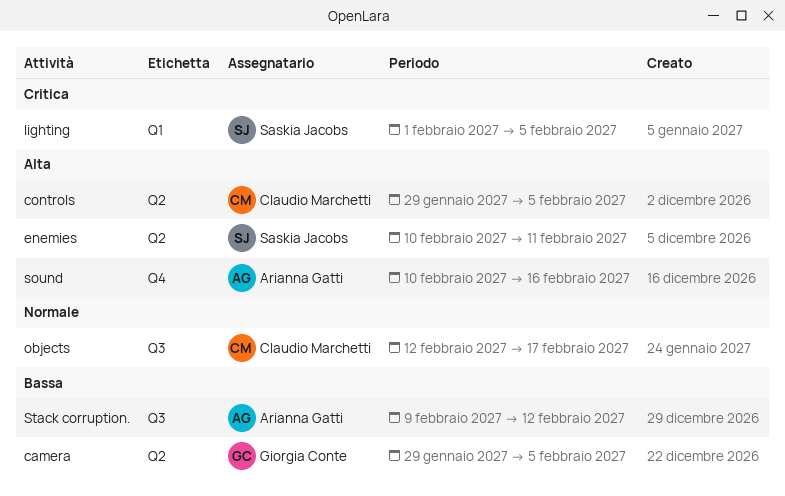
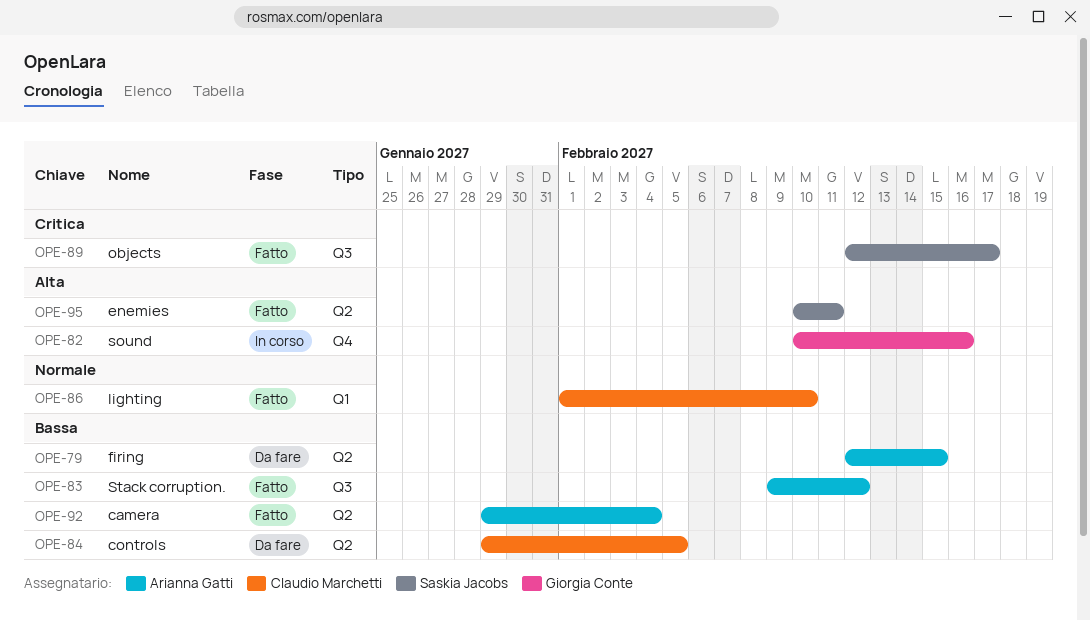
camera, owner: Giorgia Conte -> Arianna Gatti
camera, due: Feb 5 -> Feb 4
controls, priority: Alta -> Bassa
firing: none -> present
lighting, owner: Saskia Jacobs -> Claudio Marchetti
lighting, priority: Critica -> Normale
lighting, due: Feb 5 -> Feb 10
objects, owner: Claudio Marchetti -> Saskia Jacobs
objects, priority: Normale -> Critica
sound, owner: Arianna Gatti -> Giorgia Conte

